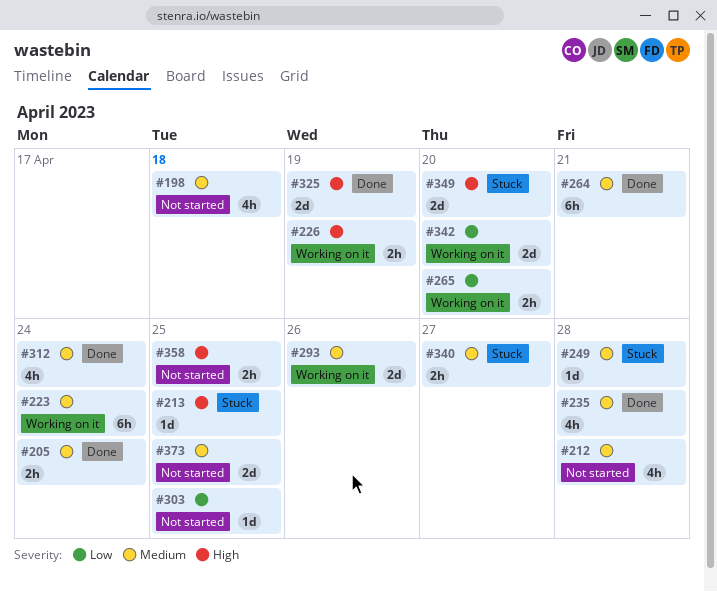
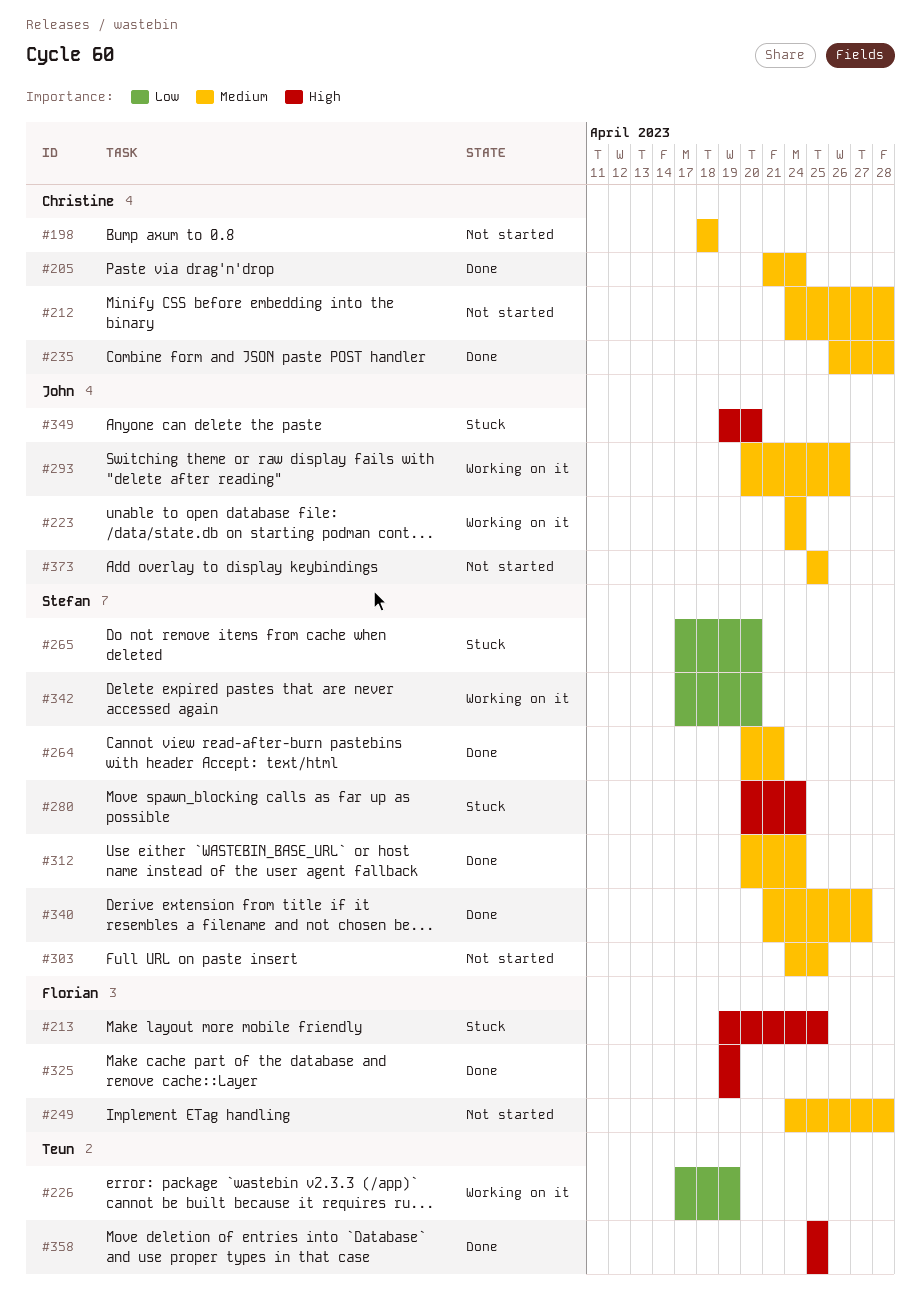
#226, priority: High -> Low
#249, status: Stuck -> Not started
#265, status: Working on it -> Stuck
#280: none -> present
#303, priority: Low -> Medium
#340, status: Stuck -> Done
#358, status: Not started -> Done

